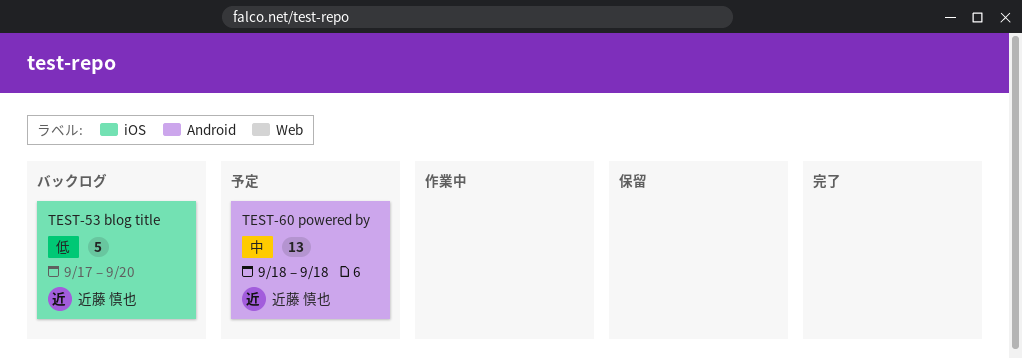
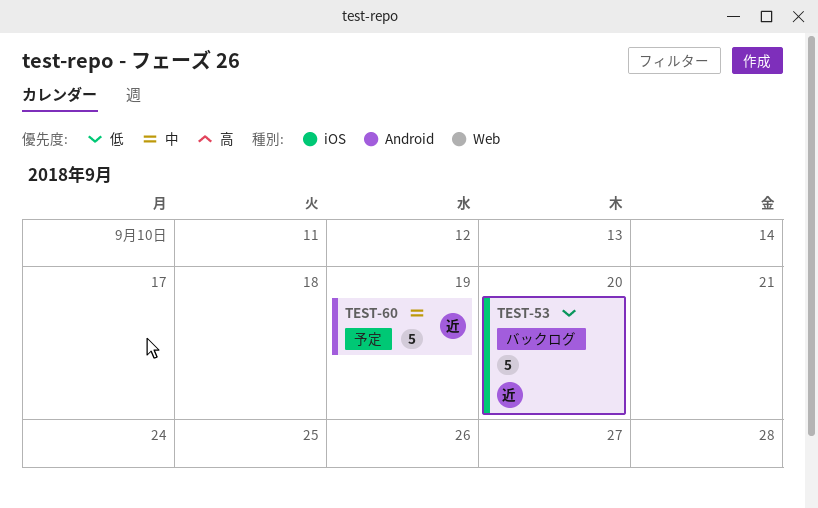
TEST-60, estimate: 13 -> 5
TEST-60, due: Sep 18 -> Sep 19

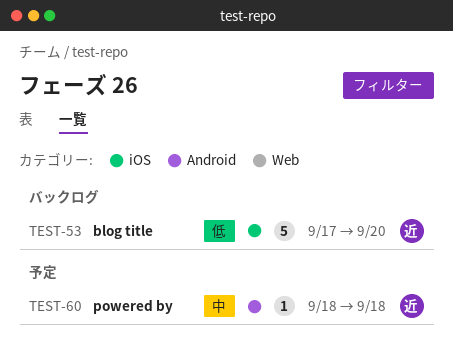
TEST-60, estimate: 5 -> 1
TEST-60, due: Sep 19 -> Sep 18

